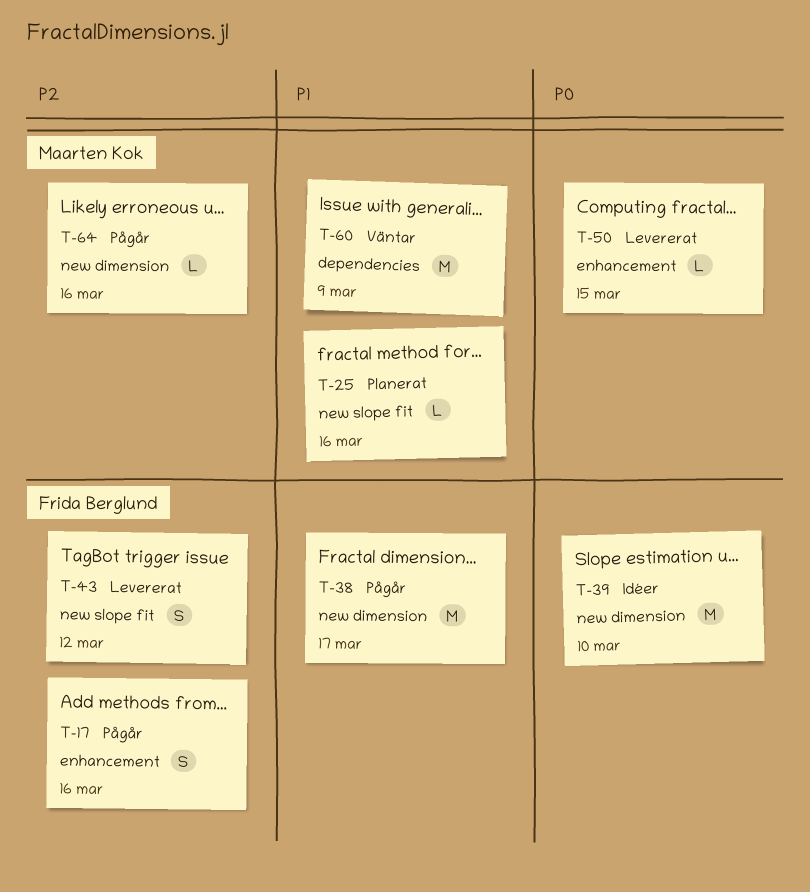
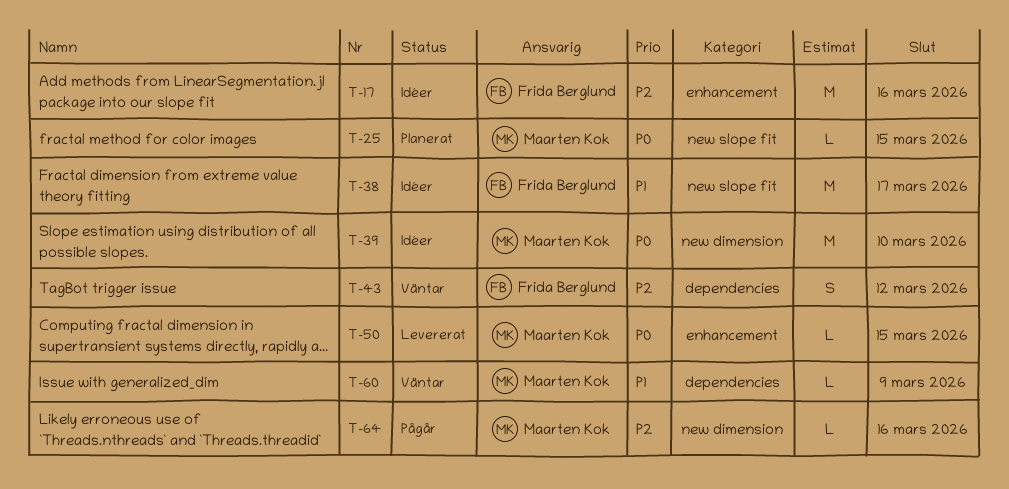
T-17, status: Pågår -> Idéer
T-17, estimate: S -> M
T-25, priority: P1 -> P0
T-25, due: Mar 16 -> Mar 15
T-38, status: Pågår -> Idéer
T-38, label: new dimension -> new slope fit
T-39, owner: Frida Berglund -> Maarten Kok
T-43, status: Levererat -> Väntar
T-43, label: new slope fit -> dependencies
T-60, estimate: M -> L

